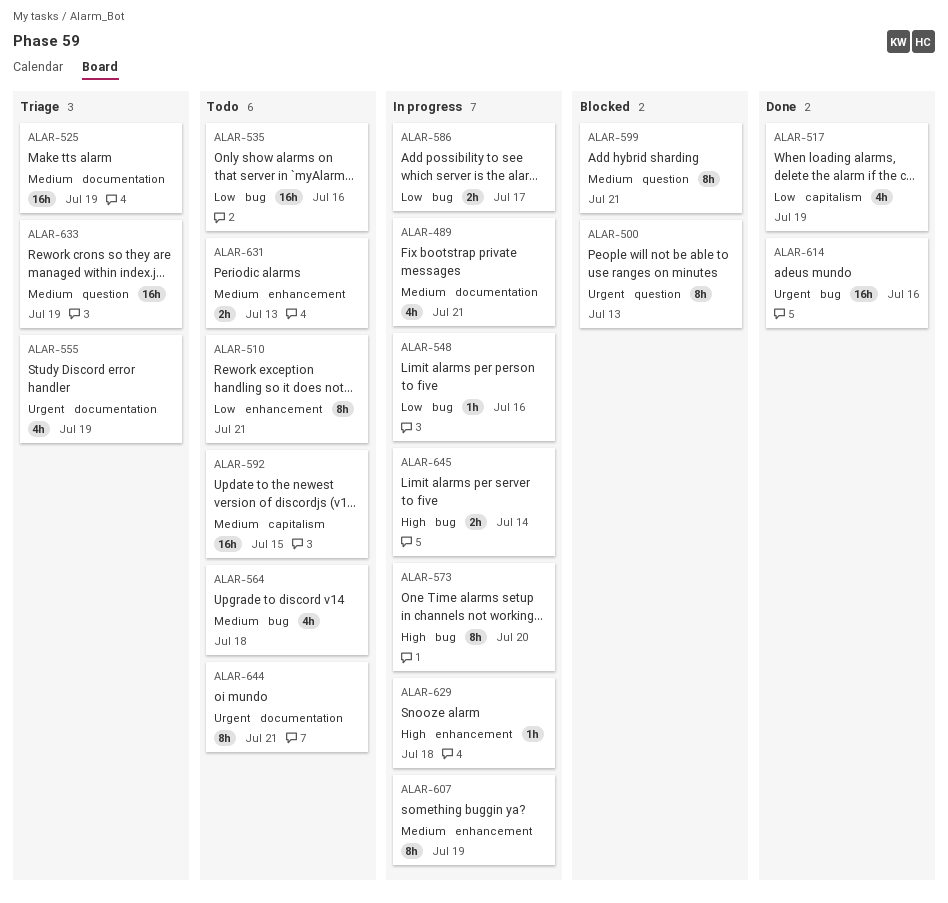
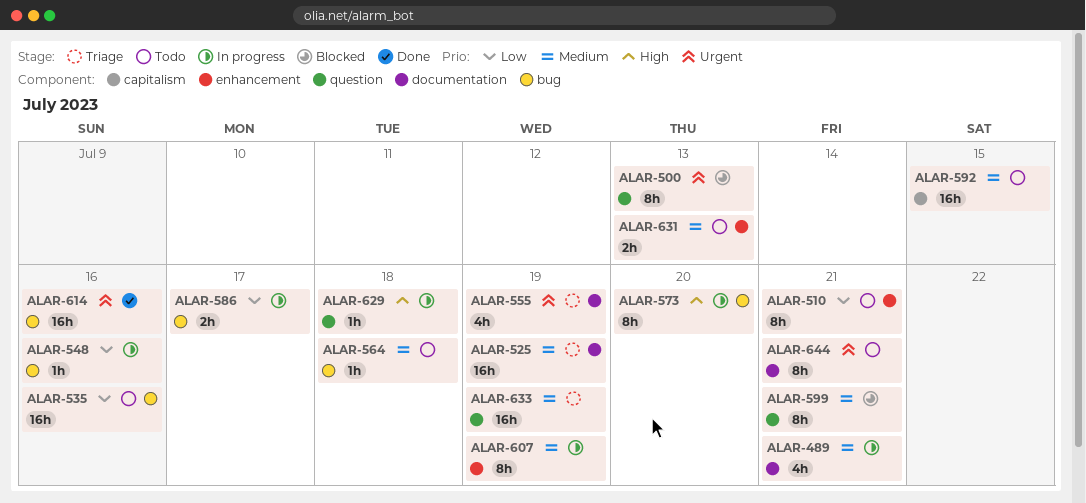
ALAR-517: present -> none
ALAR-564, estimate: 4h -> 1h
ALAR-629, label: enhancement -> question
ALAR-645: present -> none

